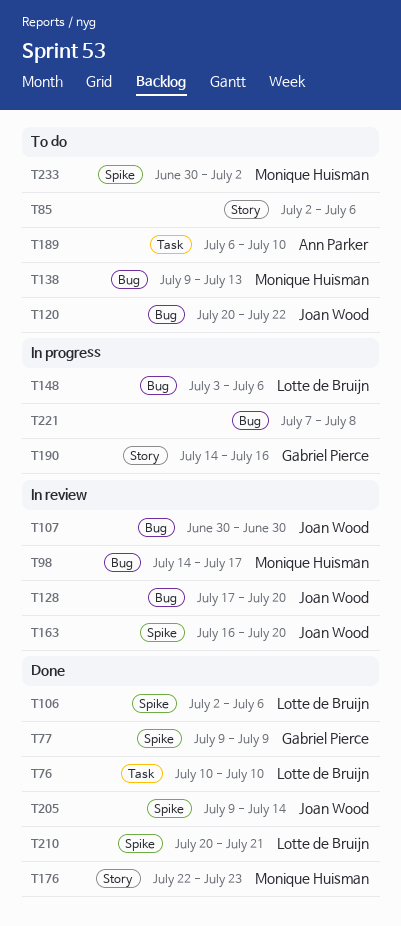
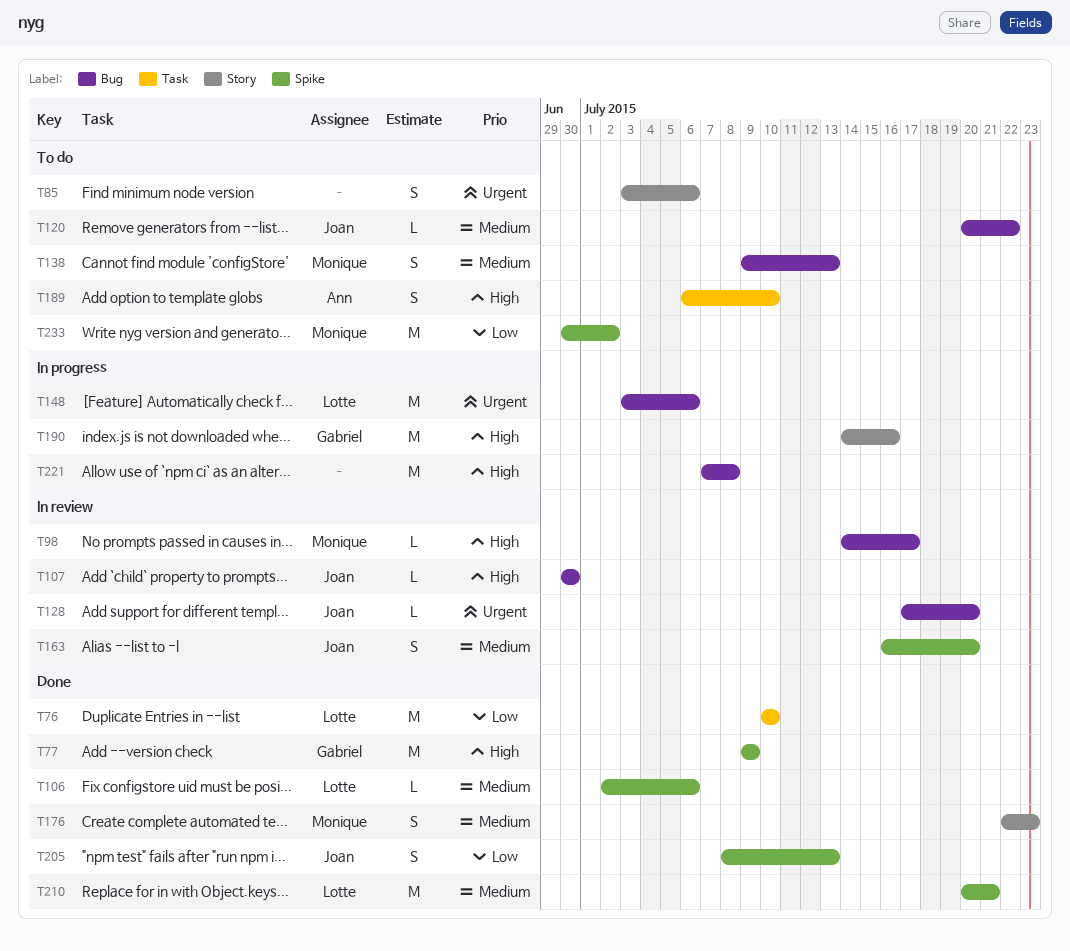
T85, start: Jul 2 -> Jul 3
T205, start: Jul 9 -> Jul 8
T205, due: Jul 14 -> Jul 13

